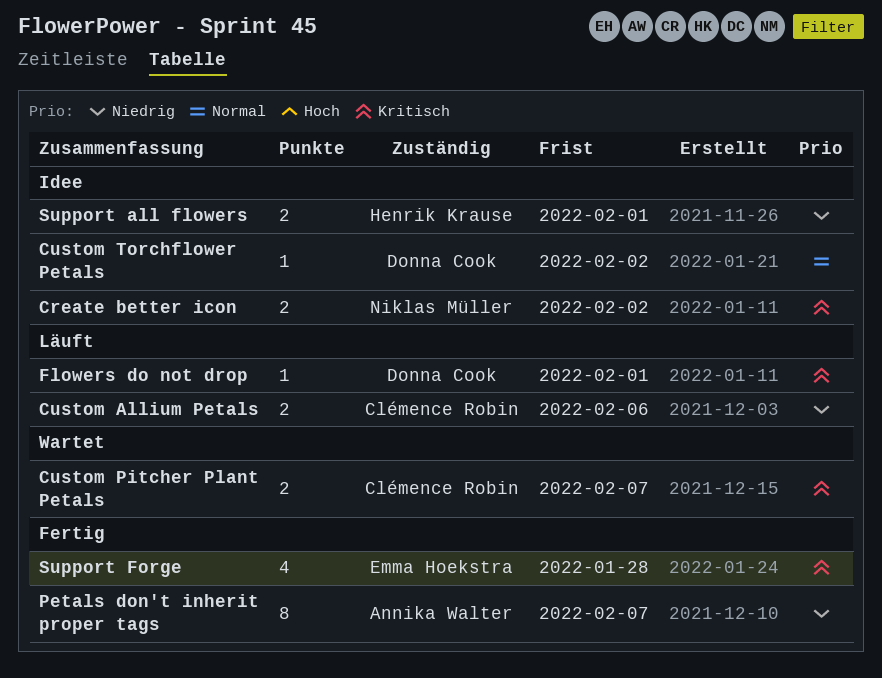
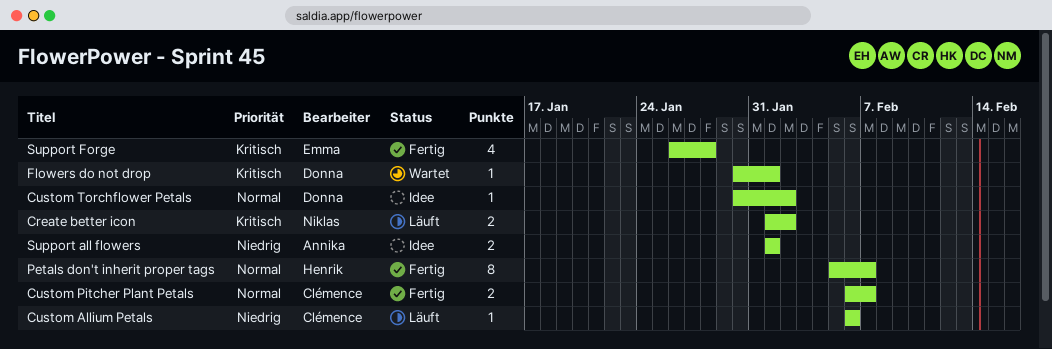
Create better icon, status: Idee -> Läuft
Custom Allium Petals, estimate: 2 -> 1
Custom Pitcher Plant Petals, status: Wartet -> Fertig
Custom Pitcher Plant Petals, priority: Kritisch -> Normal
Flowers do not drop, status: Läuft -> Wartet
Petals don't inherit proper tags, owner: Annika Walter -> Henrik Krause
Petals don't inherit proper tags, priority: Niedrig -> Normal
Support all flowers, owner: Henrik Krause -> Annika Walter

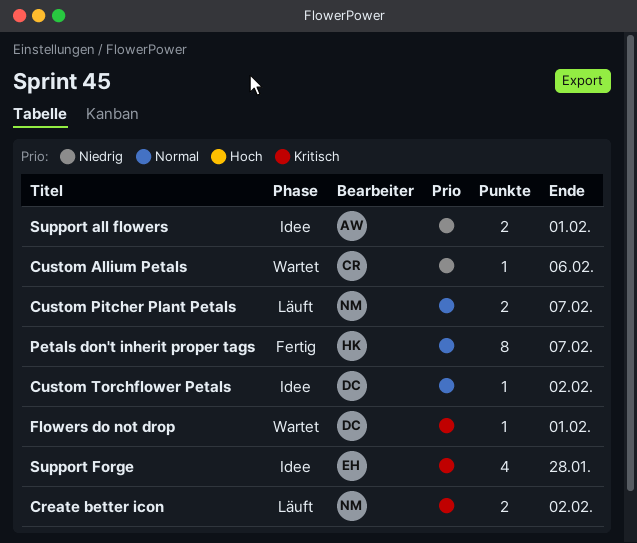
Custom Allium Petals, status: Läuft -> Wartet
Custom Pitcher Plant Petals, status: Fertig -> Läuft
Custom Pitcher Plant Petals, owner: Clémence -> Niklas
Support Forge, status: Fertig -> Idee

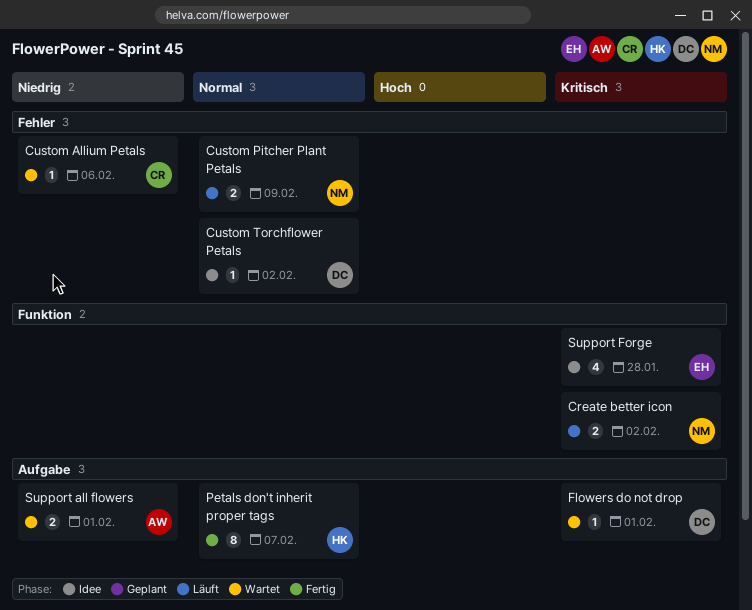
Custom Pitcher Plant Petals, due: Feb 7 -> Feb 9
Support all flowers, status: Idee -> Wartet

